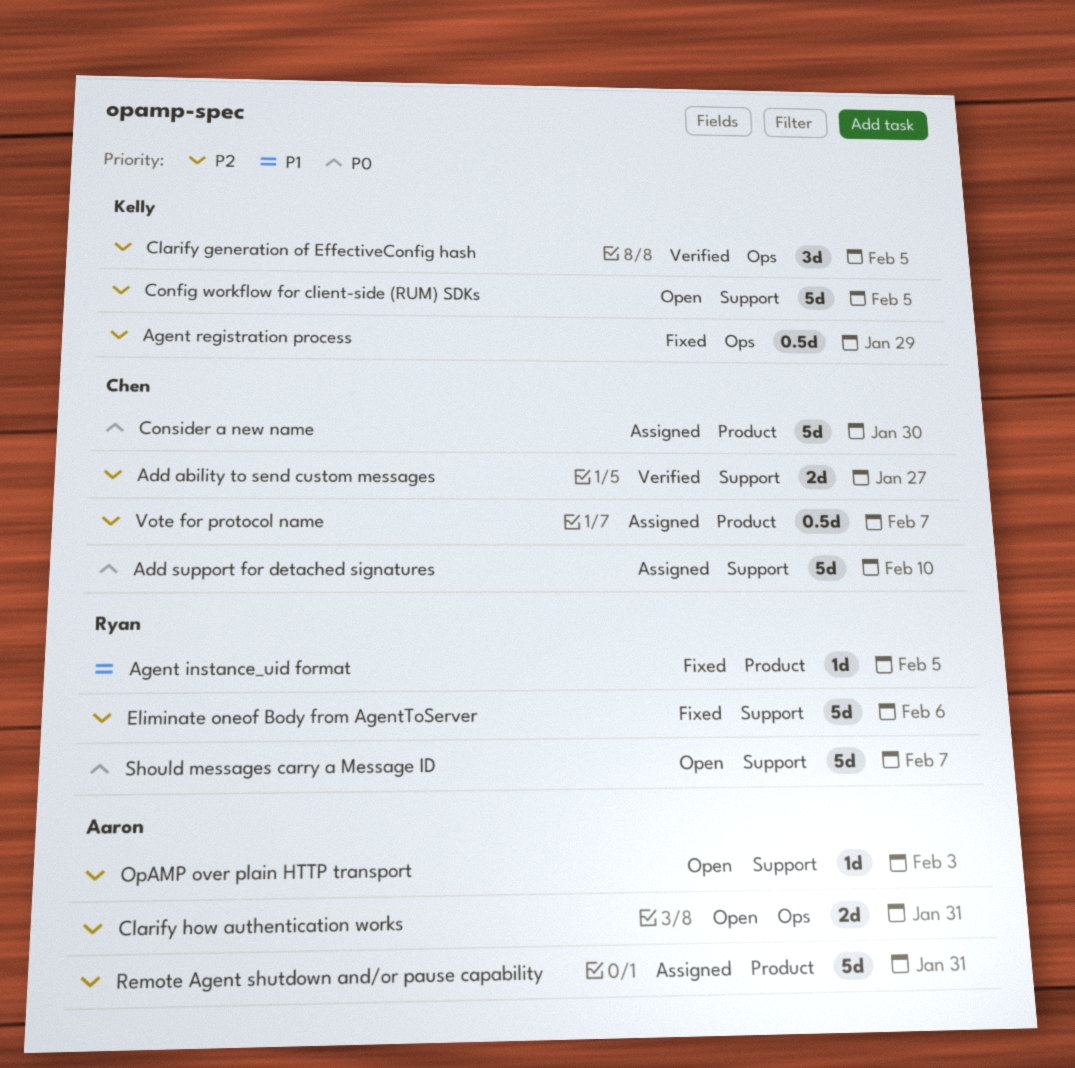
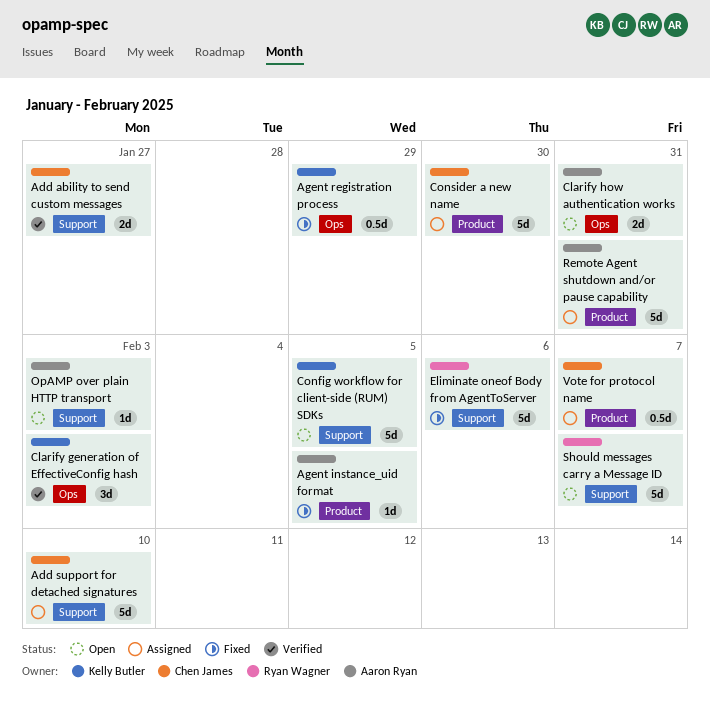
Agent instance_uid format, owner: Ryan Wagner -> Aaron Ryan
Clarify generation of EffectiveConfig hash, due: Feb 5 -> Feb 3

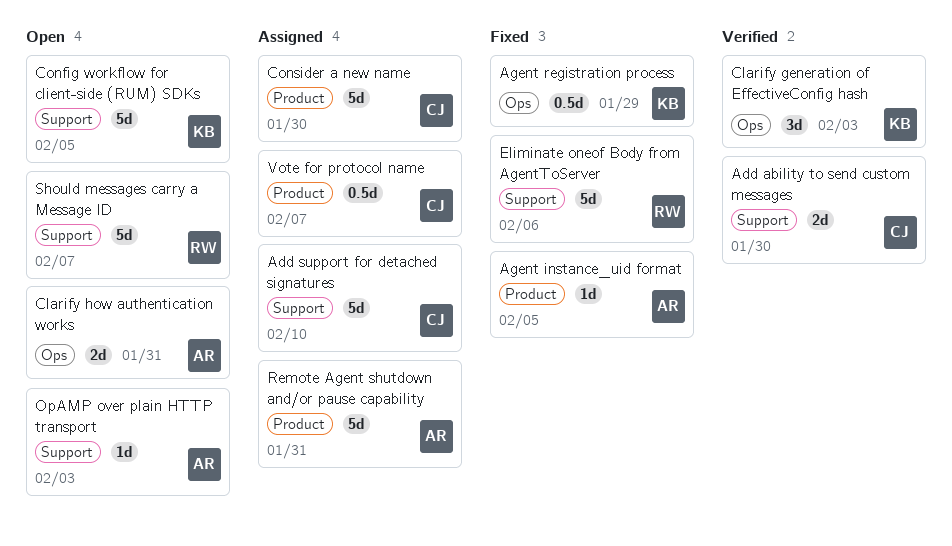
Add ability to send custom messages, due: Jan 27 -> Jan 30

